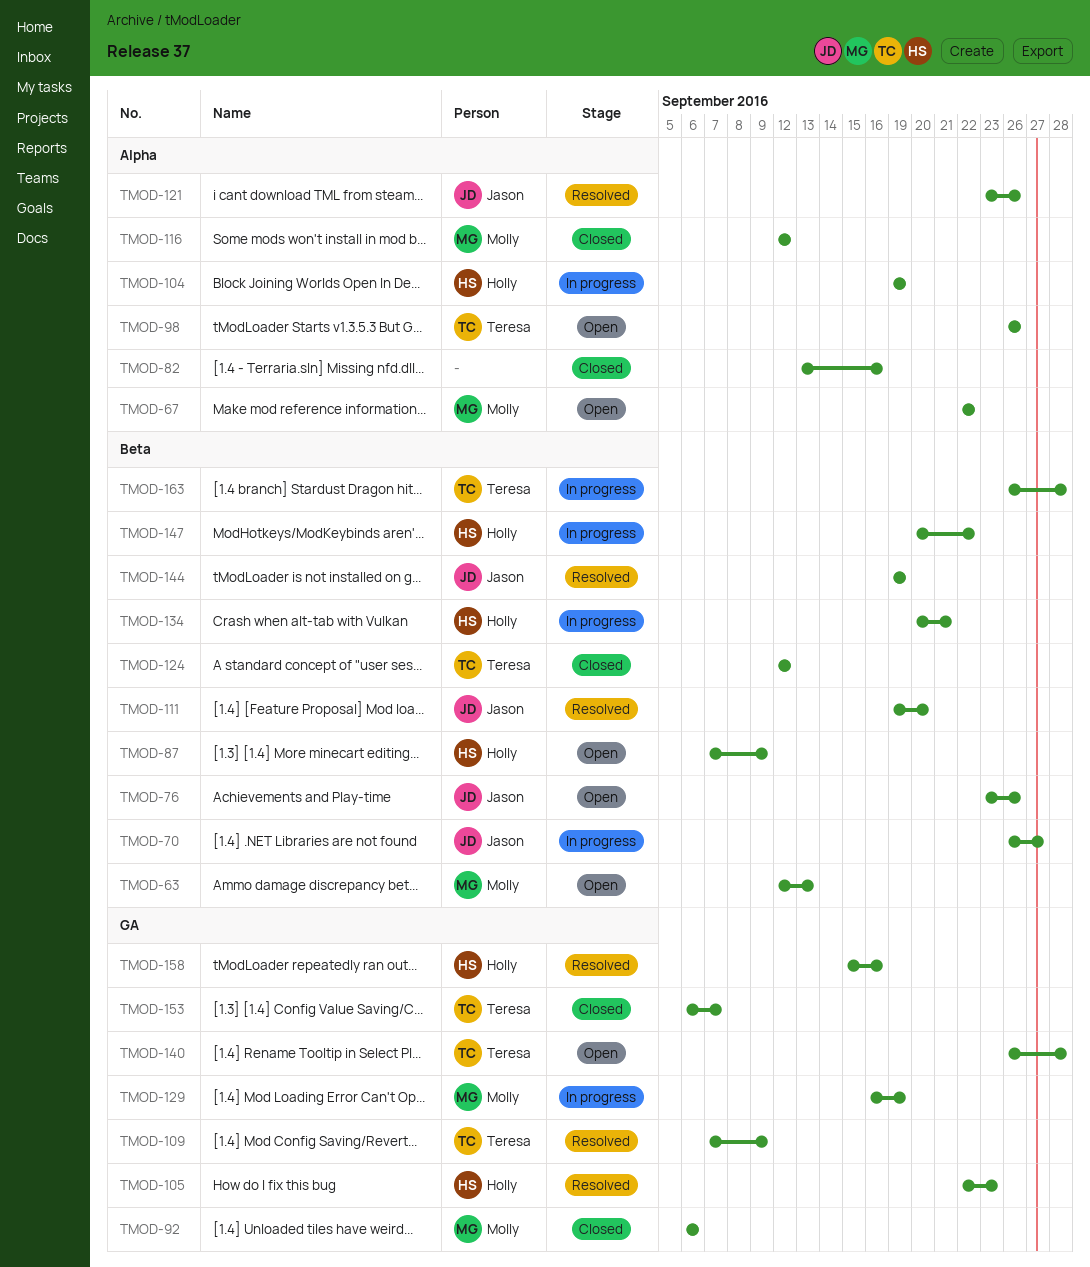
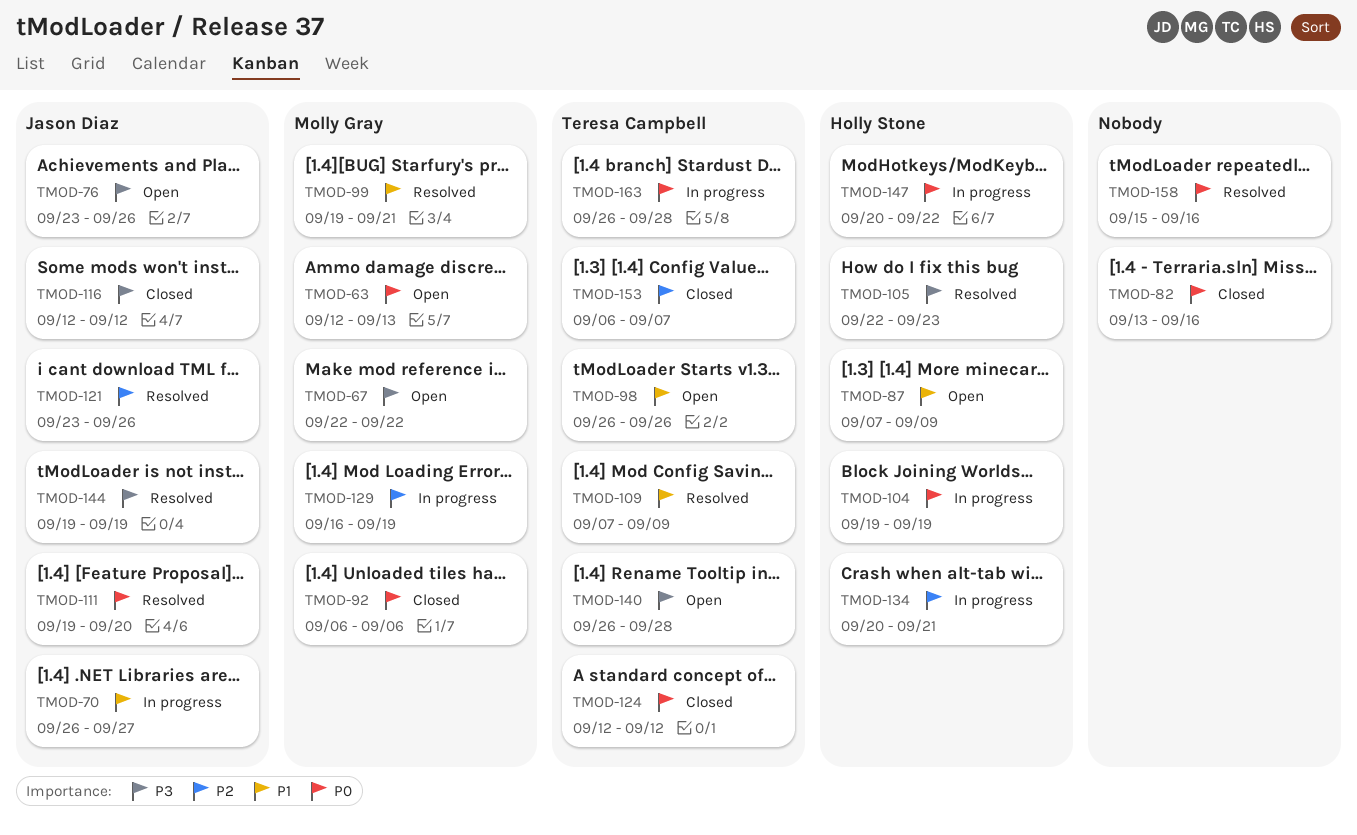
TMOD-99: none -> present
TMOD-116, owner: Molly Gray -> Jason Diaz
TMOD-158, owner: Holly Stone -> none

